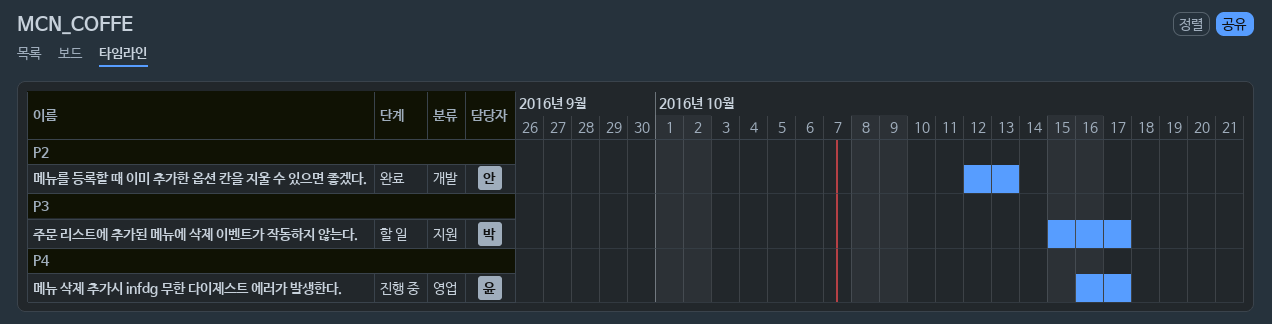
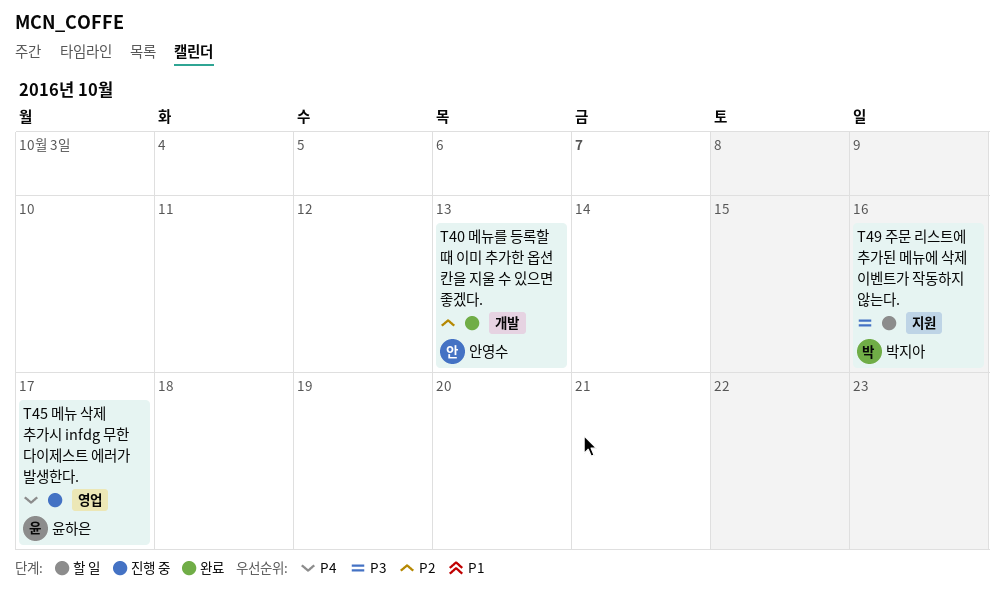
주문 리스트에 추가된 메뉴에 삭제 이벤트가 작동하지 않는다., due: Oct 17 -> Oct 16

